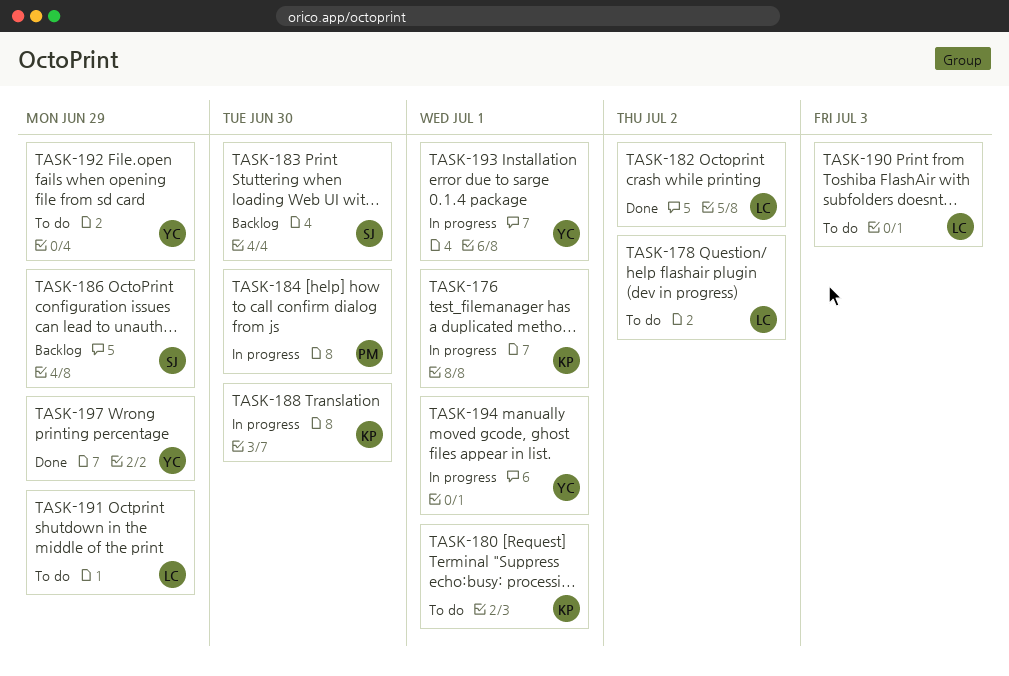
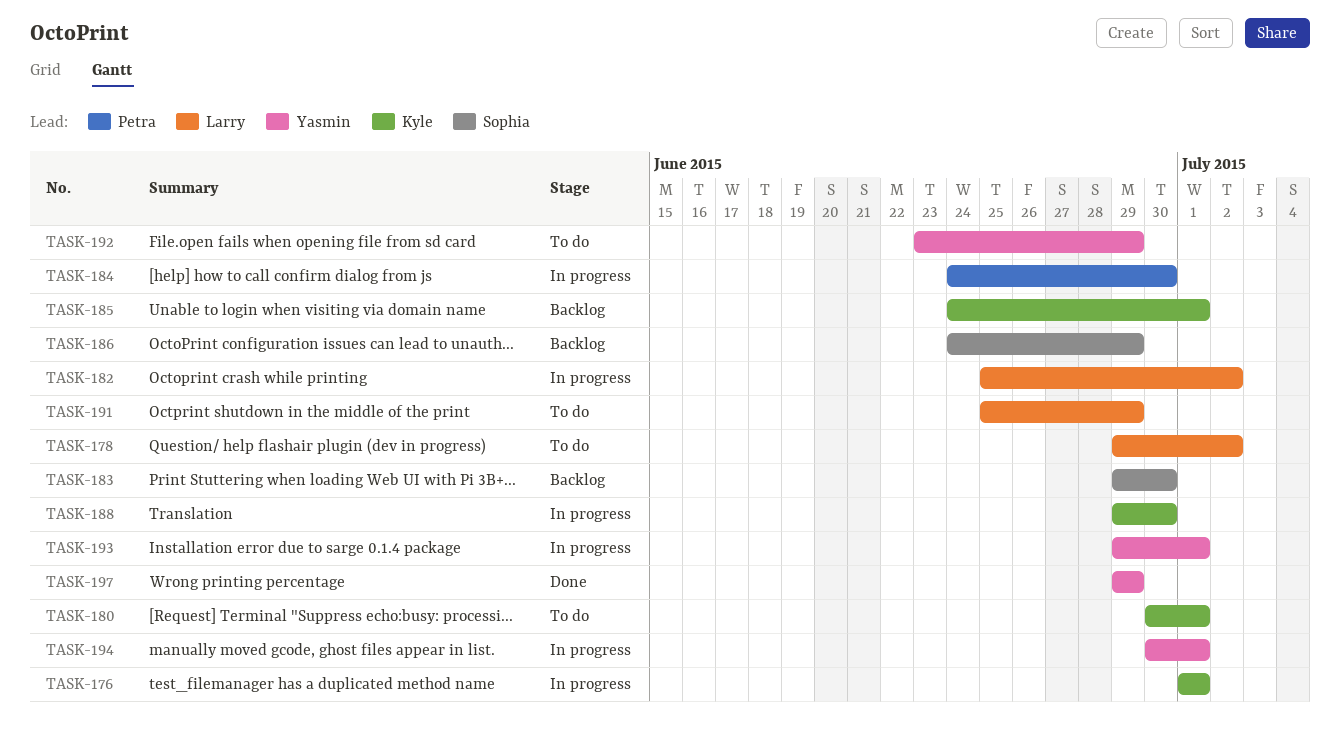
TASK-182, status: Done -> In progress
TASK-185: none -> present
TASK-190: present -> none

